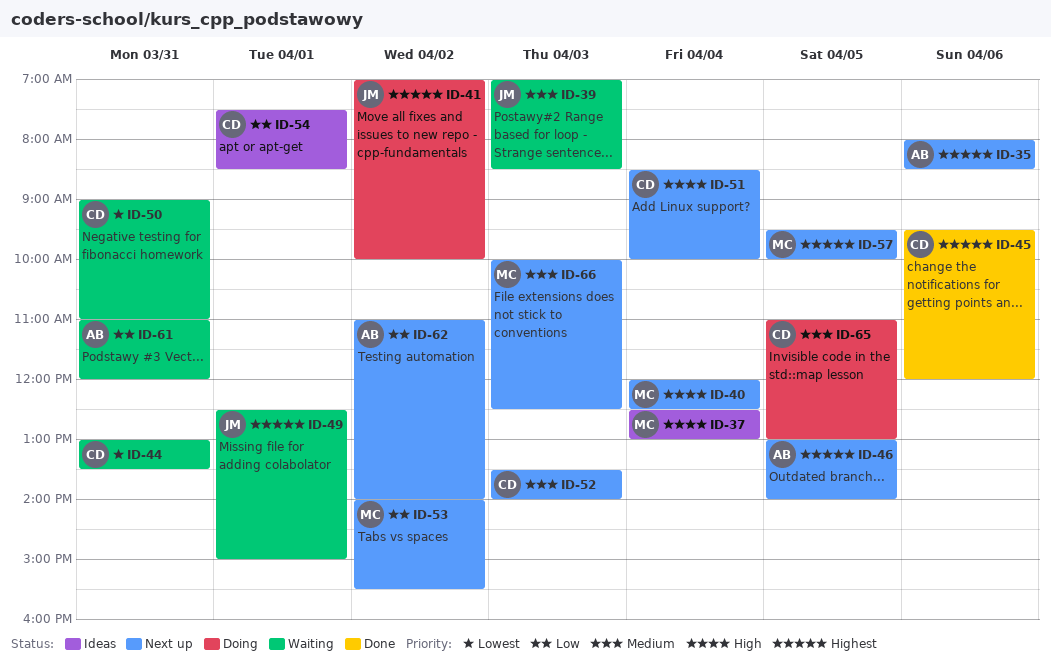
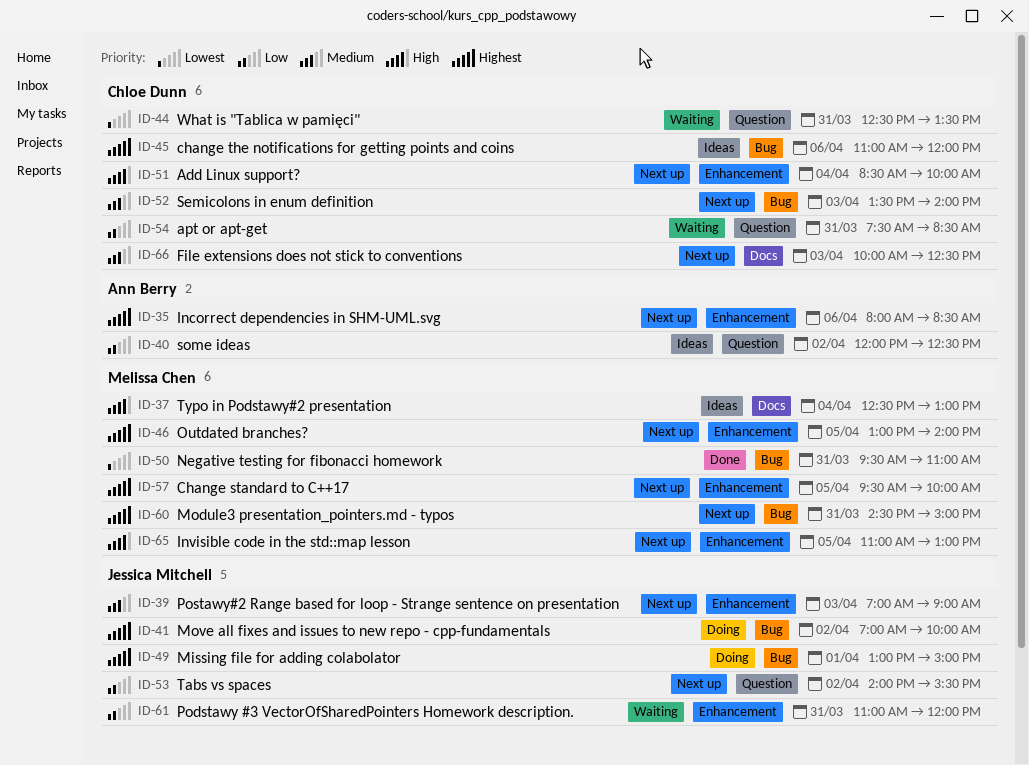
ID-39, status: Waiting -> Next up
ID-39, ends: 08:30 -> 09:00
ID-40, status: Next up -> Ideas
ID-40, owner: Melissa Chen -> Ann Berry
ID-40, priority: High -> Low
ID-40, day: Apr 4 -> Apr 2
ID-44, begins: 13:00 -> 12:30
ID-45, status: Done -> Ideas
ID-45, begins: 09:30 -> 11:00
ID-46, owner: Ann Berry -> Melissa Chen
ID-49, status: Waiting -> Doing
ID-49, begins: 12:30 -> 13:00
ID-50, status: Waiting -> Done
ID-50, owner: Chloe Dunn -> Melissa Chen
ID-50, begins: 09:00 -> 09:30
ID-53, owner: Melissa Chen -> Jessica Mitchell
ID-54, status: Ideas -> Waiting
ID-54, day: Apr 1 -> Mar 31
ID-60: none -> present
ID-61, owner: Ann Berry -> Jessica Mitchell
ID-62: present -> none
ID-65, status: Doing -> Next up
ID-65, owner: Chloe Dunn -> Melissa Chen
ID-65, priority: Medium -> High
ID-66, owner: Melissa Chen -> Chloe Dunn

